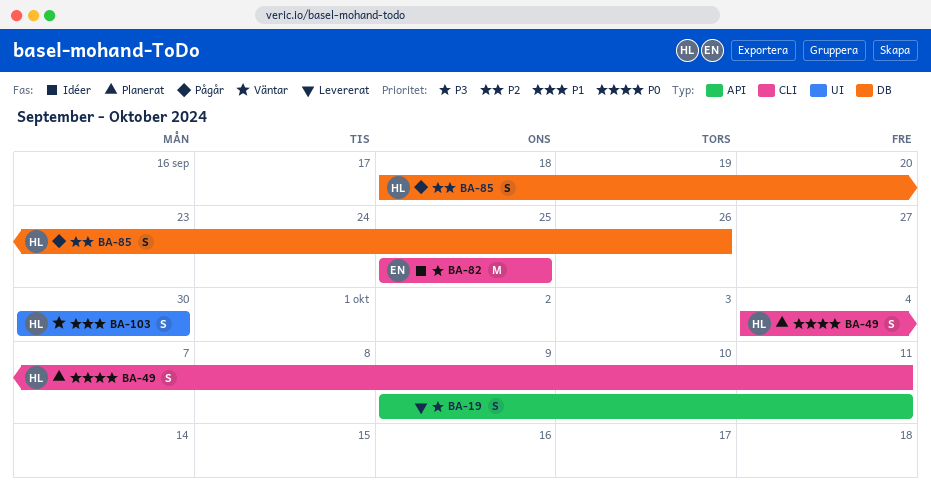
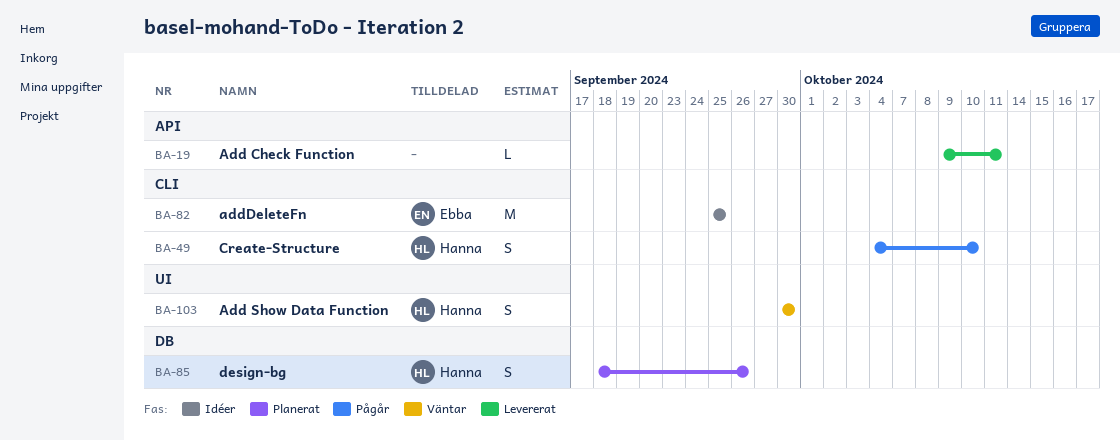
BA-19, estimate: S -> L
BA-49, status: Planerat -> Pågår
BA-49, due: Oct 11 -> Oct 10
BA-85, status: Pågår -> Planerat

